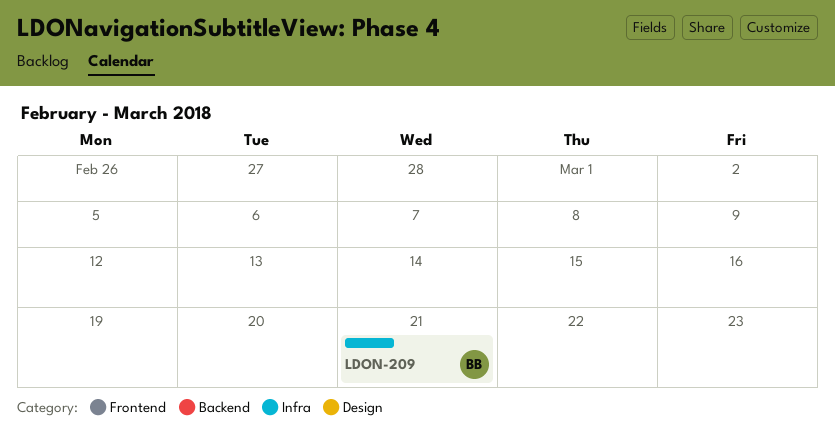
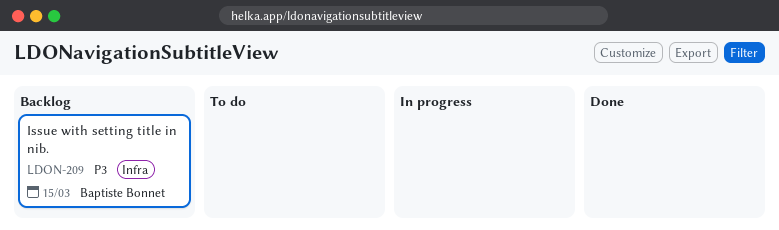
LDON-209, due: Mar 21 -> Mar 15

